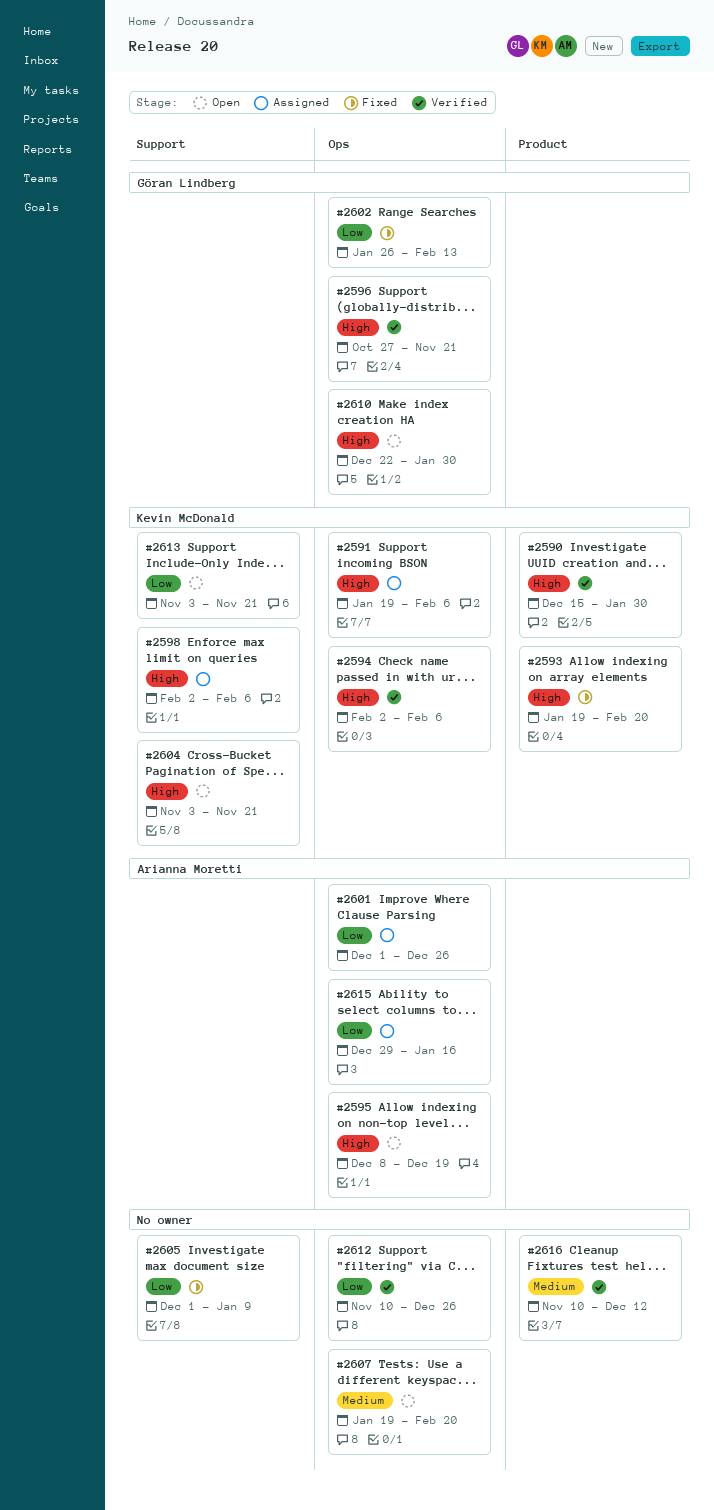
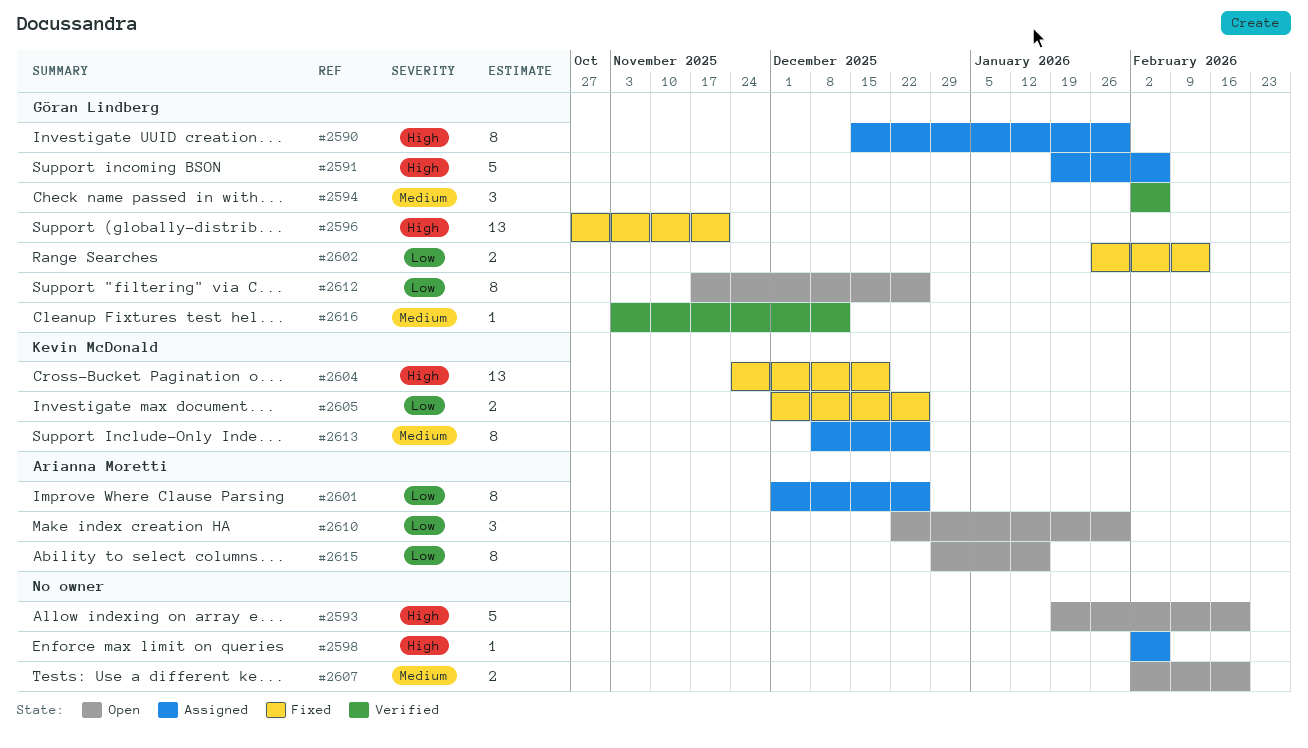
#2590, status: Verified -> Assigned
#2590, owner: Kevin McDonald -> Göran Lindberg
#2591, owner: Kevin McDonald -> Göran Lindberg
#2593, status: Fixed -> Open
#2593, owner: Kevin McDonald -> none
#2594, owner: Kevin McDonald -> Göran Lindberg
#2594, priority: High -> Medium
#2595: present -> none
#2596, status: Verified -> Fixed
#2598, owner: Kevin McDonald -> none
#2604, status: Open -> Fixed
#2604, start: Nov 3 -> Nov 24
#2604, due: Nov 21 -> Dec 19
#2605, owner: none -> Kevin McDonald
#2605, due: Jan 9 -> Dec 26
#2607, start: Jan 19 -> Feb 2
#2610, owner: Göran Lindberg -> Arianna Moretti
#2610, priority: High -> Low
#2612, status: Verified -> Open
#2612, owner: none -> Göran Lindberg
#2612, start: Nov 10 -> Nov 17
#2613, status: Open -> Assigned
#2613, priority: Low -> Medium
#2613, start: Nov 3 -> Dec 8
#2613, due: Nov 21 -> Dec 26
#2615, status: Assigned -> Open
#2616, owner: none -> Göran Lindberg
#2616, start: Nov 10 -> Nov 3

